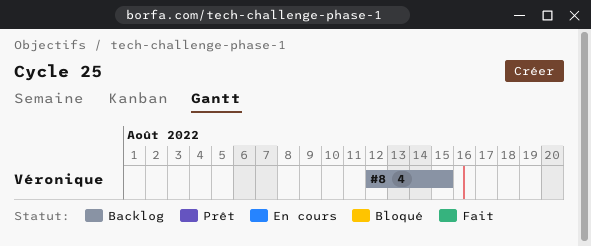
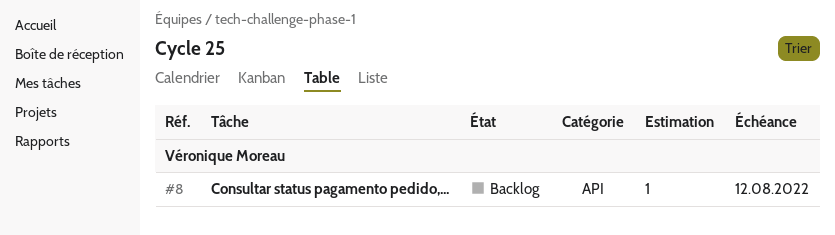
#8, estimate: 4 -> 1
#8, due: Aug 15 -> Aug 12

